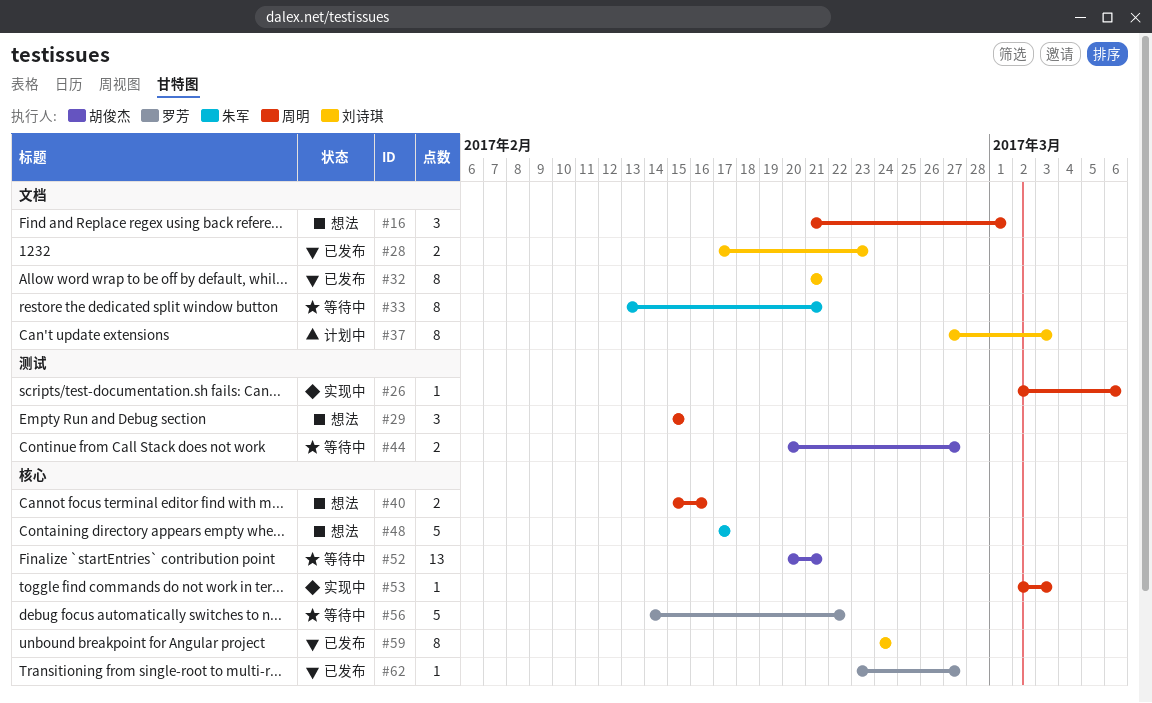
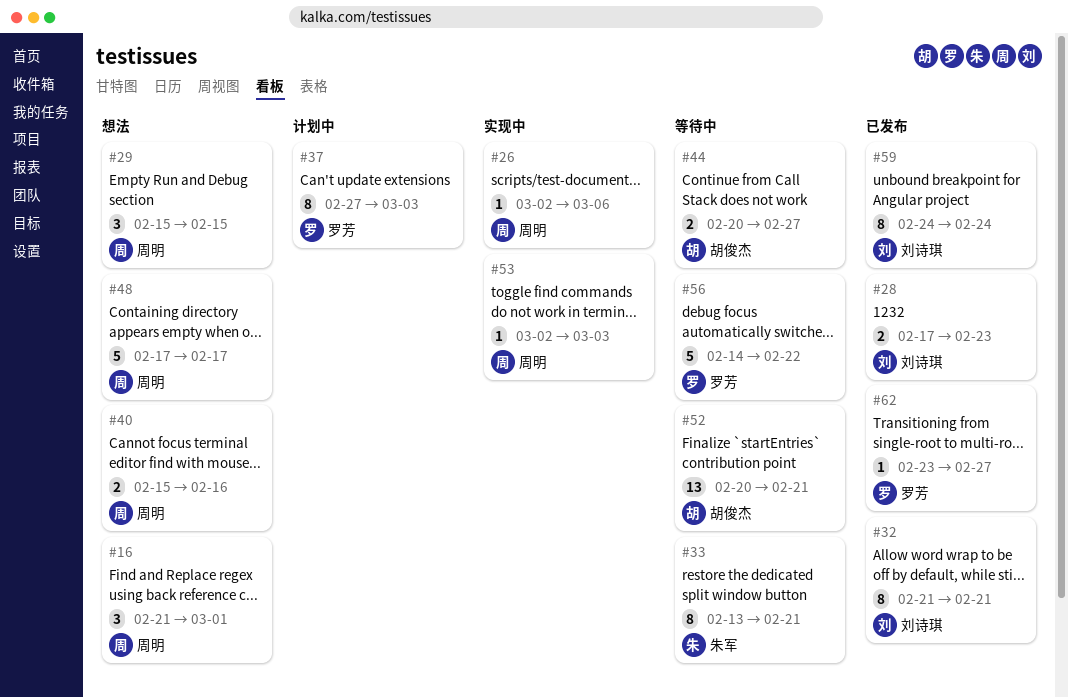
#37, owner: 刘诗琪 -> 罗芳
#48, owner: 朱军 -> 周明

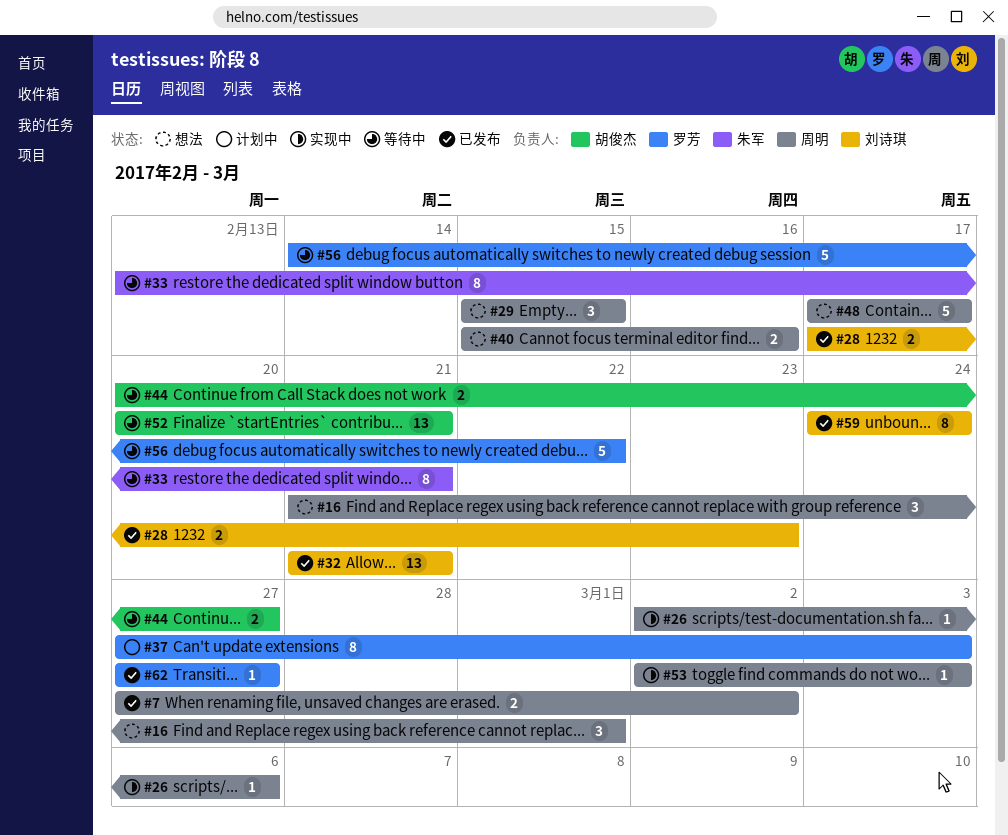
#7: none -> present
#32, estimate: 8 -> 13
#62, start: Feb 23 -> Feb 27

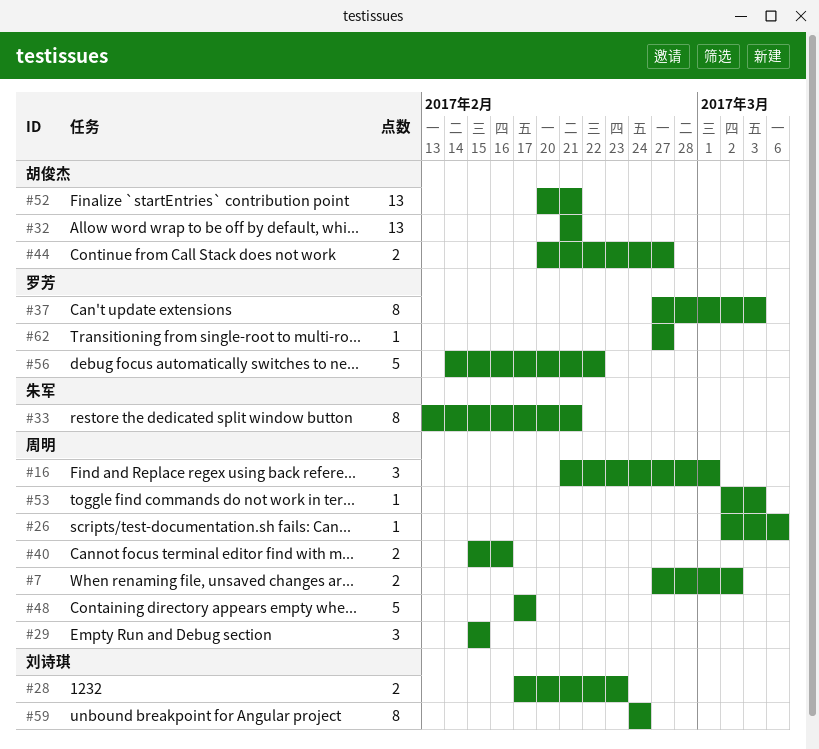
#32, owner: 刘诗琪 -> 胡俊杰

